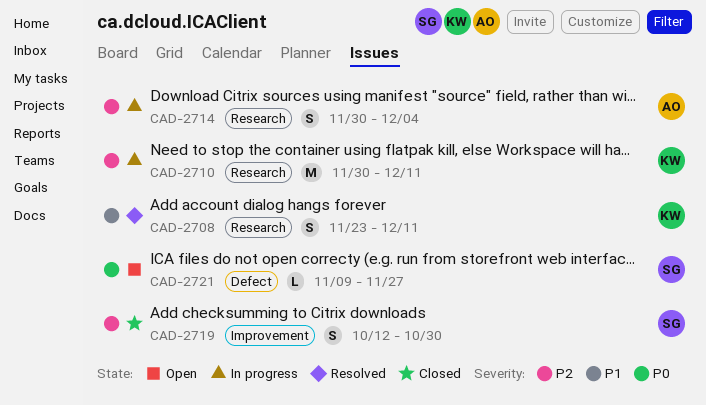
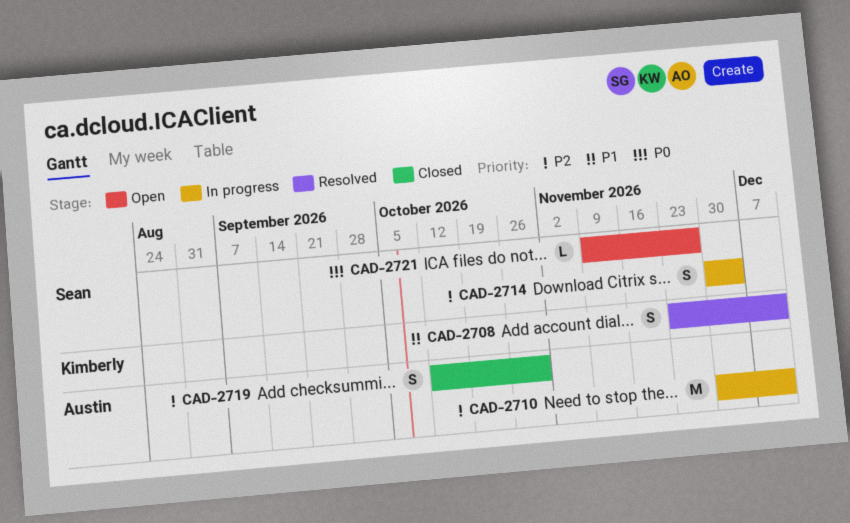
CAD-2710, owner: Kimberly -> Austin
CAD-2714, owner: Austin -> Sean
CAD-2719, owner: Sean -> Austin

